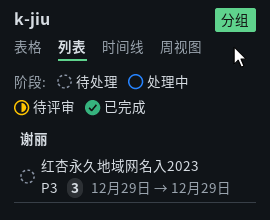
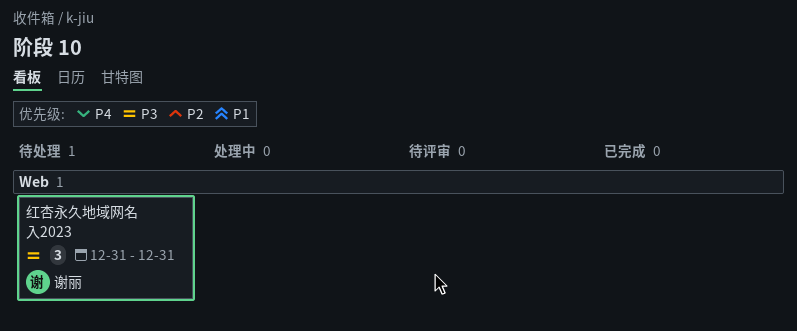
红杏永久地域网名入2023, start: Dec 29 -> Dec 31
红杏永久地域网名入2023, due: Dec 29 -> Dec 31

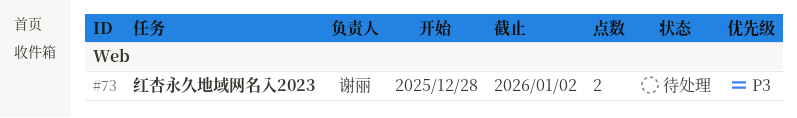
红杏永久地域网名入2023, estimate: 3 -> 2
红杏永久地域网名入2023, start: Dec 31 -> Dec 28
红杏永久地域网名入2023, due: Dec 31 -> Jan 2

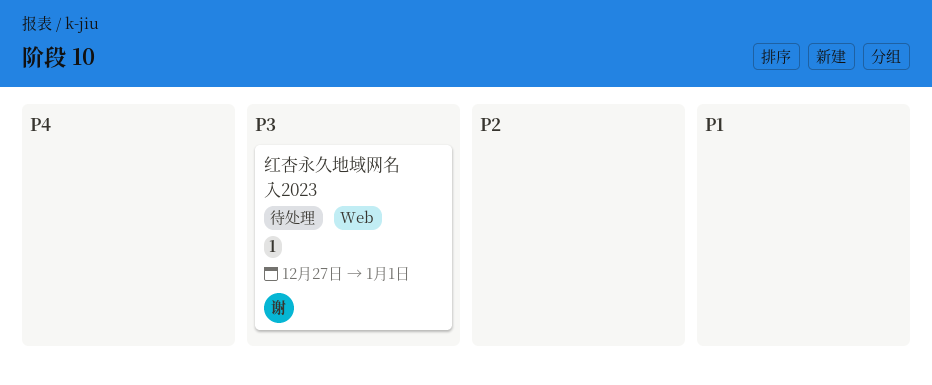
红杏永久地域网名入2023, estimate: 2 -> 1
红杏永久地域网名入2023, start: Dec 28 -> Dec 27
红杏永久地域网名入2023, due: Jan 2 -> Jan 1

